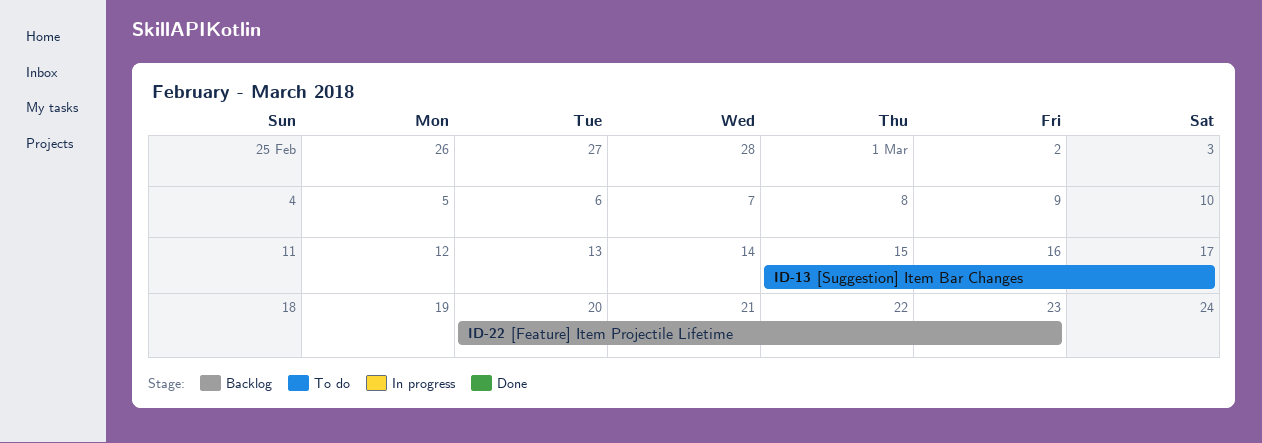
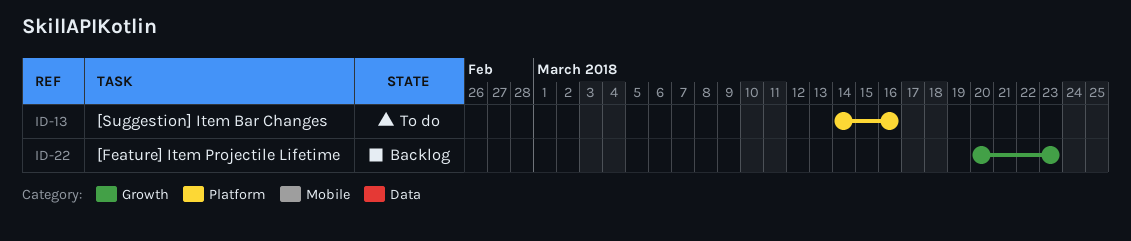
ID-13, start: Mar 15 -> Mar 14
ID-13, due: Mar 17 -> Mar 16

